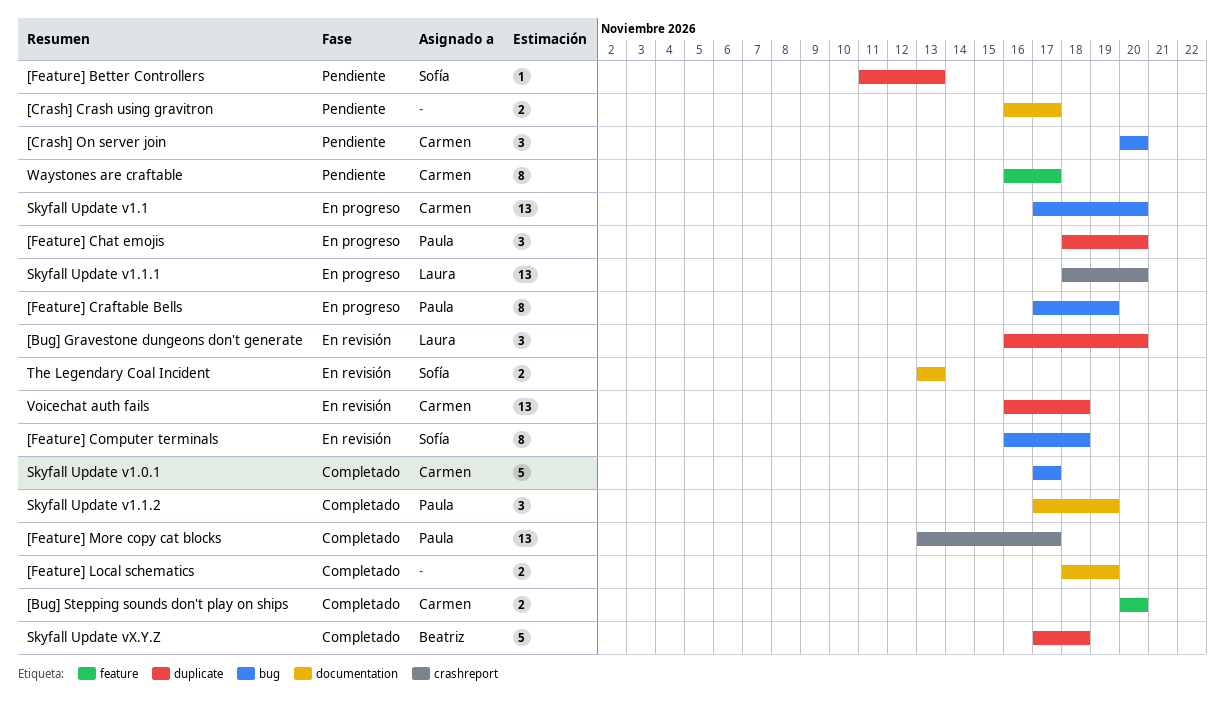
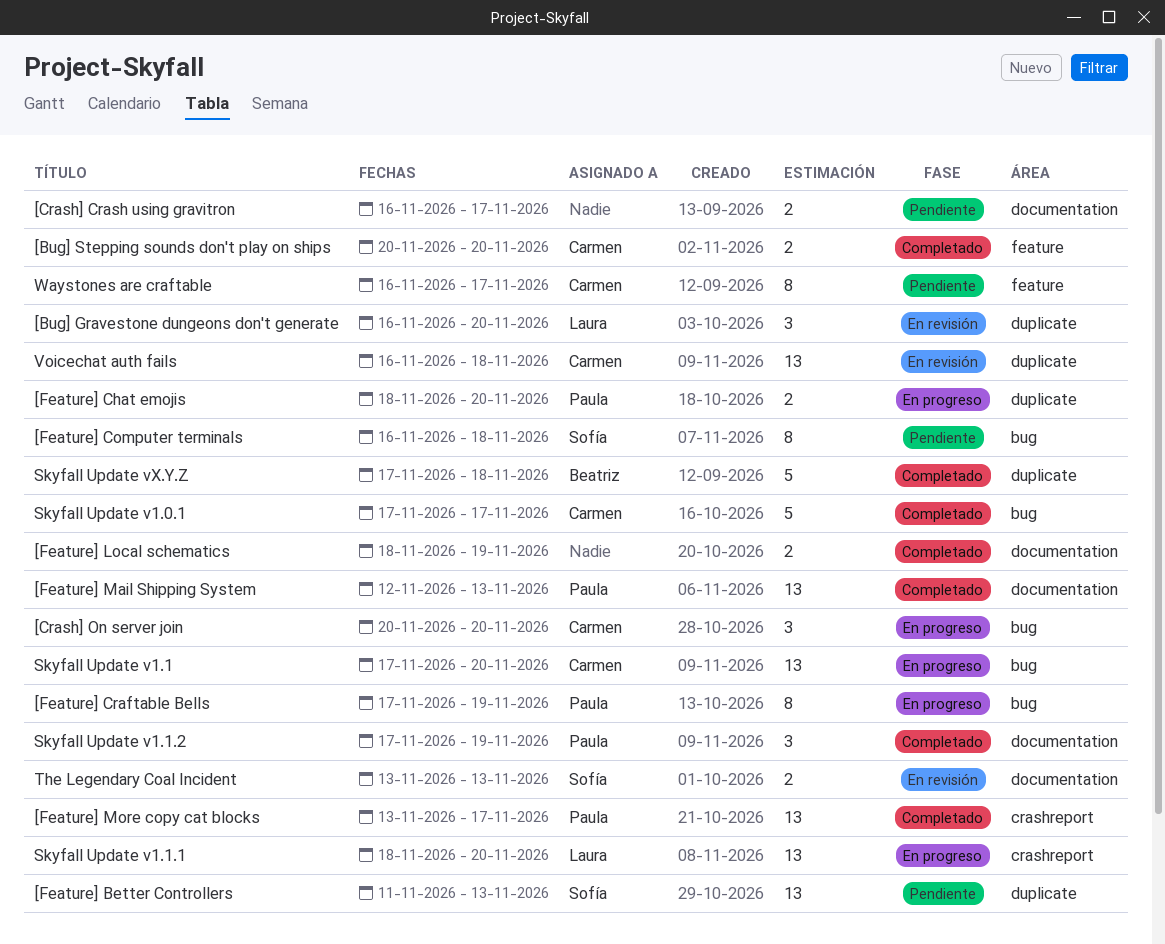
[Crash] On server join, status: Pendiente -> En progreso
[Feature] Better Controllers, estimate: 1 -> 13
[Feature] Chat emojis, estimate: 3 -> 2
[Feature] Computer terminals, status: En revisión -> Pendiente
[Feature] Mail Shipping System: none -> present

